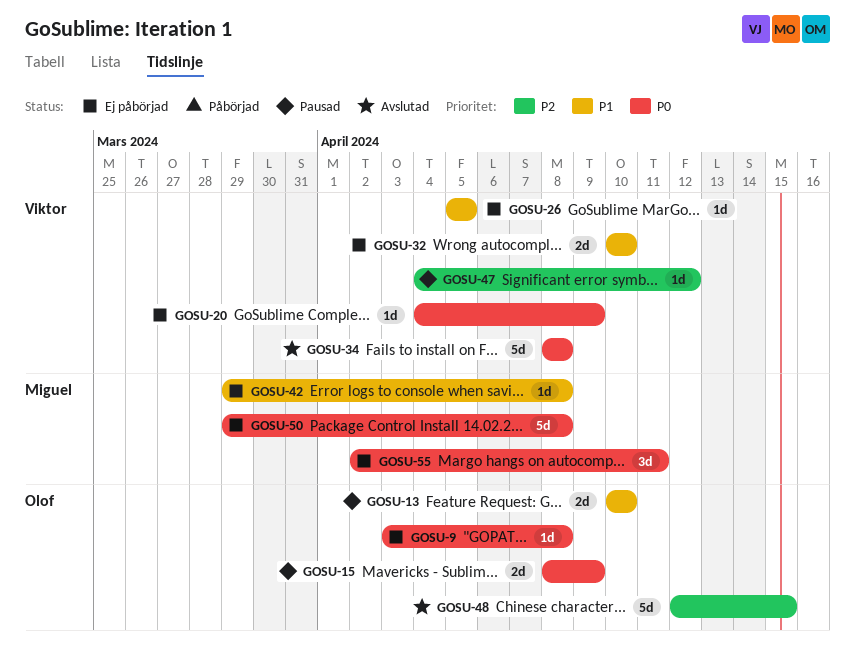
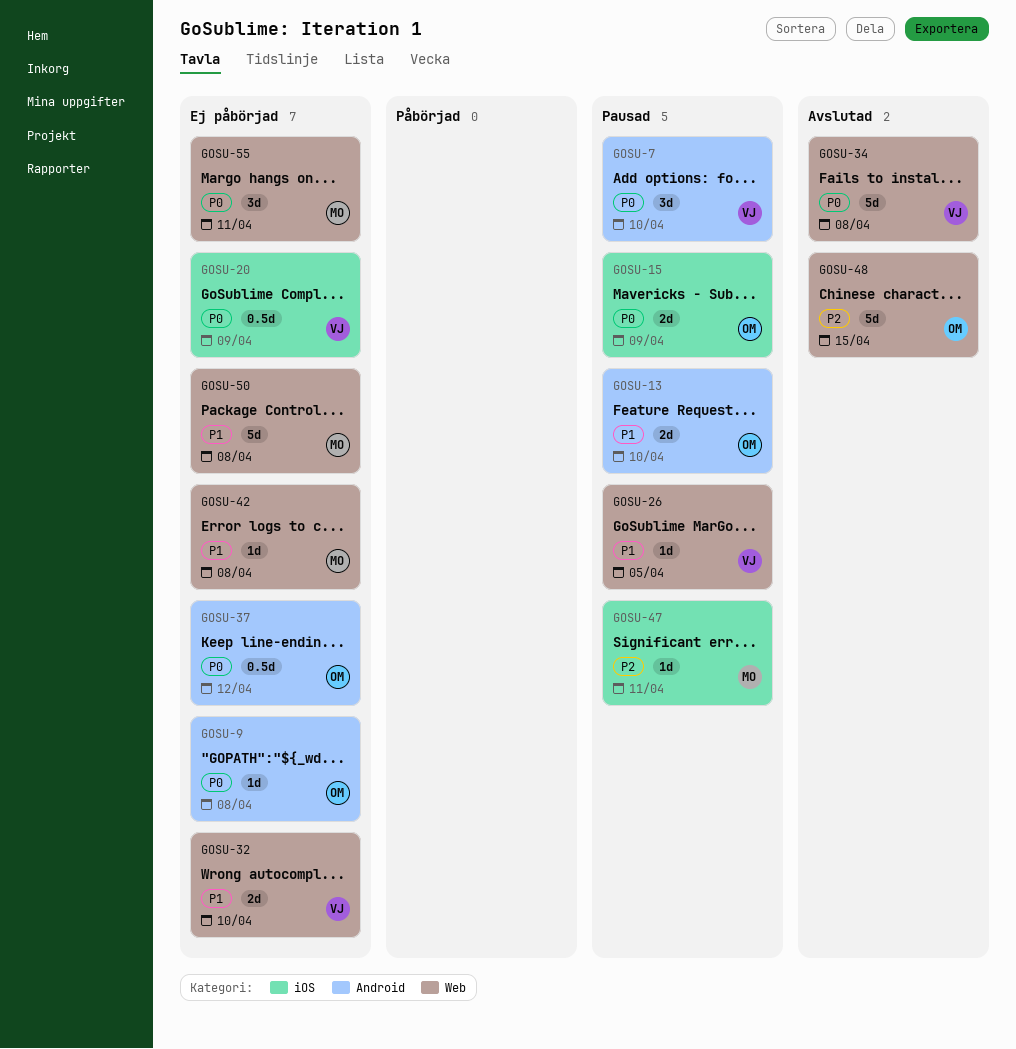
GOSU-7: none -> present
GOSU-20, estimate: 1d -> 0.5d
GOSU-26, status: Ej påbörjad -> Pausad
GOSU-37: none -> present
GOSU-47, owner: Viktor -> Miguel
GOSU-47, due: Apr 12 -> Apr 11
GOSU-50, priority: P0 -> P1

